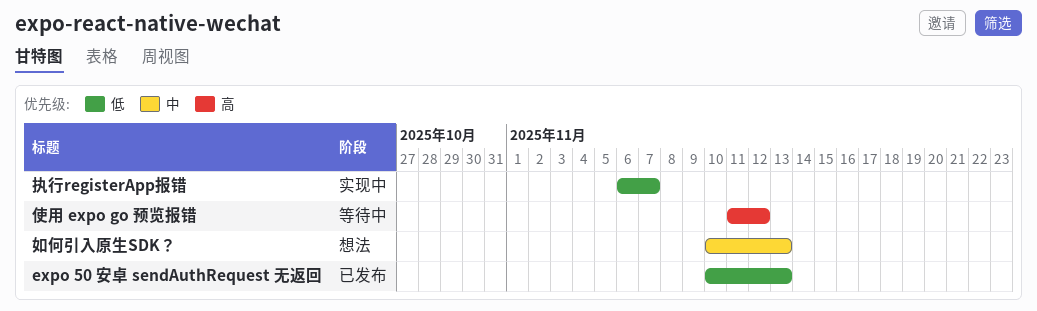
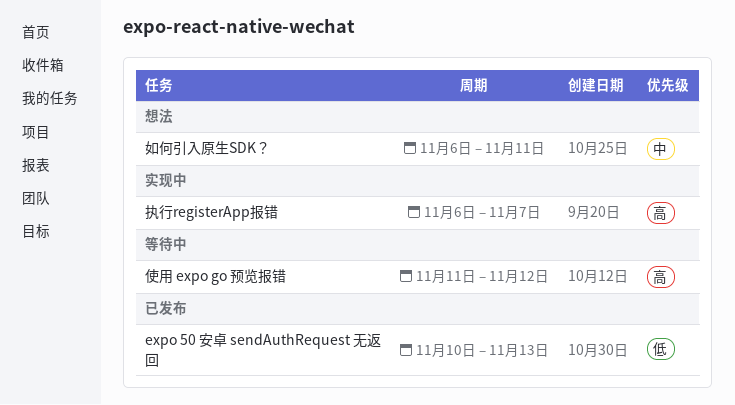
如何引入原生SDK？, start: Nov 10 -> Nov 6
如何引入原生SDK？, due: Nov 13 -> Nov 11
执行registerApp报错, priority: 低 -> 高

